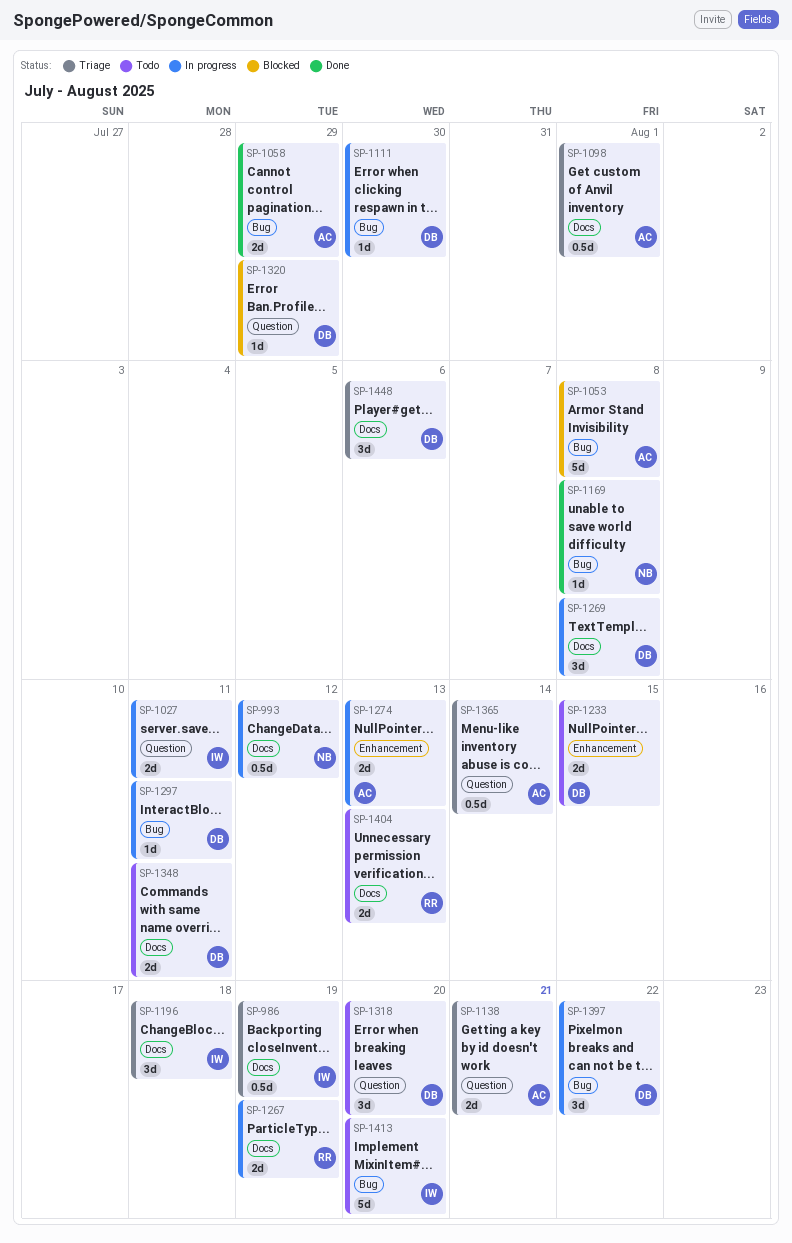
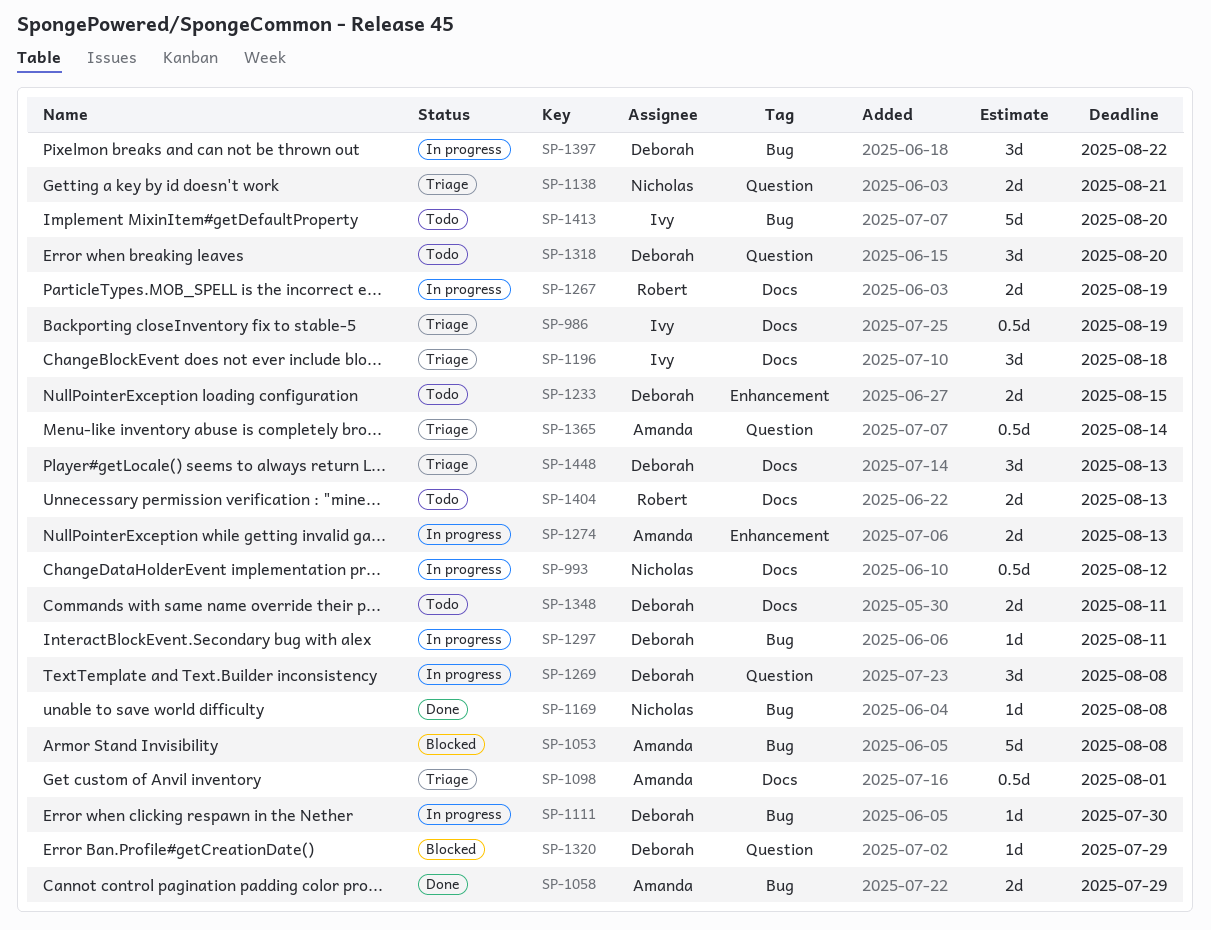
SP-1027: present -> none
SP-1138, owner: Amanda -> Nicholas
SP-1269, label: Docs -> Question
SP-1448, due: Aug 6 -> Aug 13

